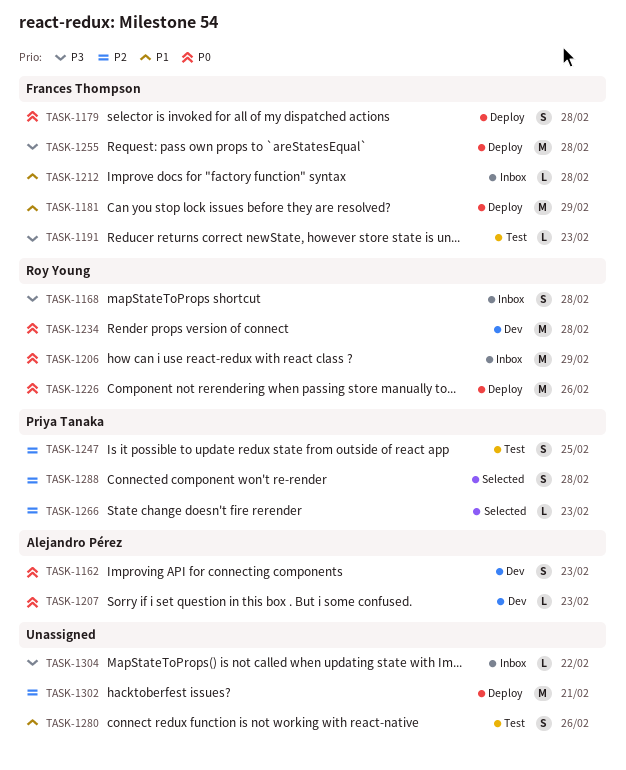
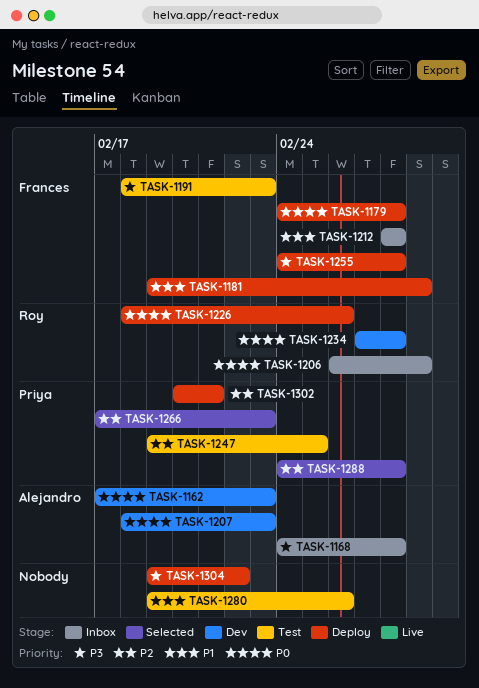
TASK-1168, owner: Roy Young -> Alejandro Pérez
TASK-1302, owner: none -> Priya Tanaka
TASK-1304, status: Inbox -> Deploy

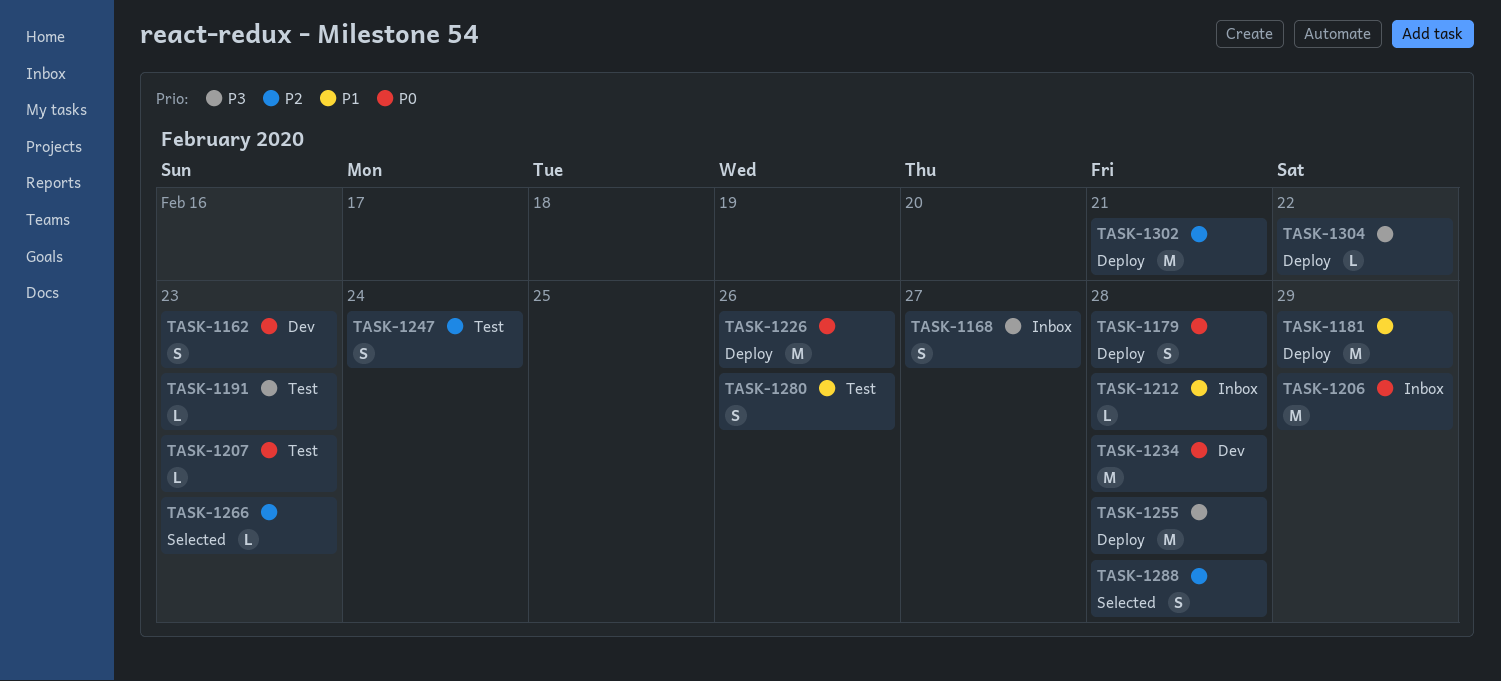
TASK-1168, due: Feb 28 -> Feb 27
TASK-1207, status: Dev -> Test
TASK-1247, due: Feb 25 -> Feb 24

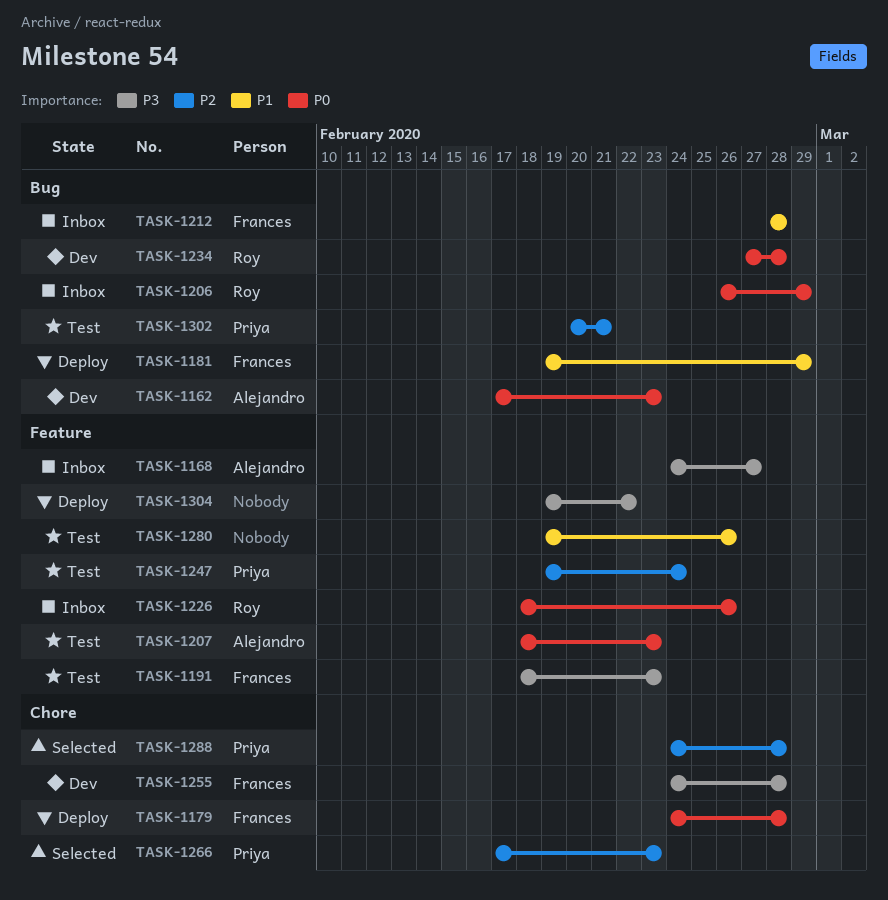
TASK-1226, status: Deploy -> Inbox
TASK-1255, status: Deploy -> Dev
TASK-1302, status: Deploy -> Test

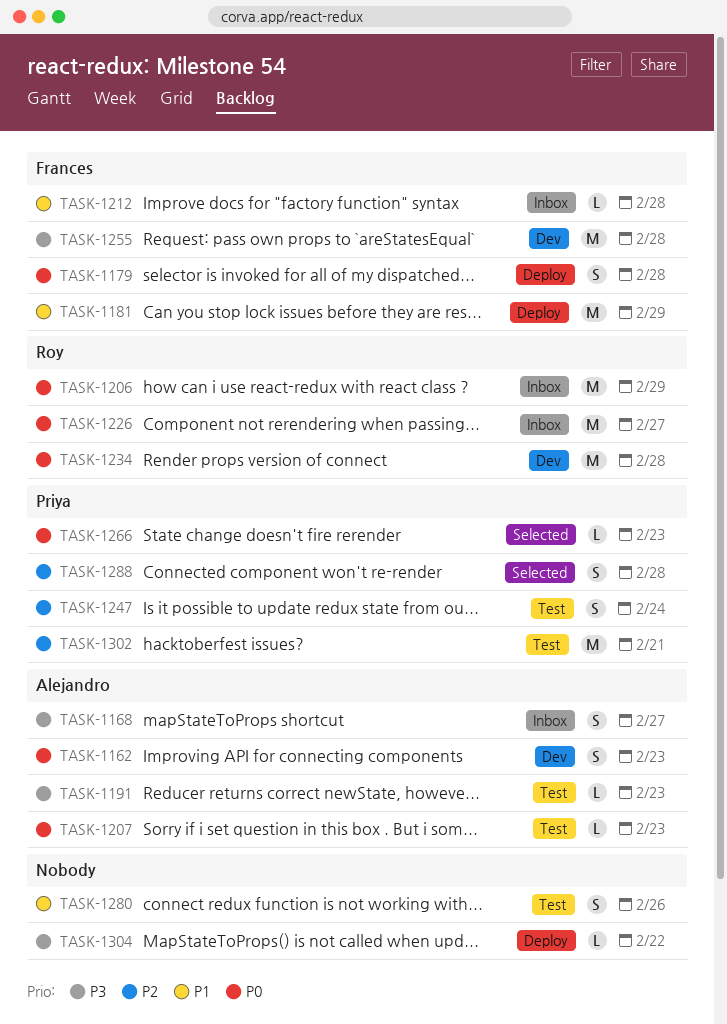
TASK-1191, owner: Frances -> Alejandro
TASK-1226, due: Feb 26 -> Feb 27
TASK-1266, priority: P2 -> P0

